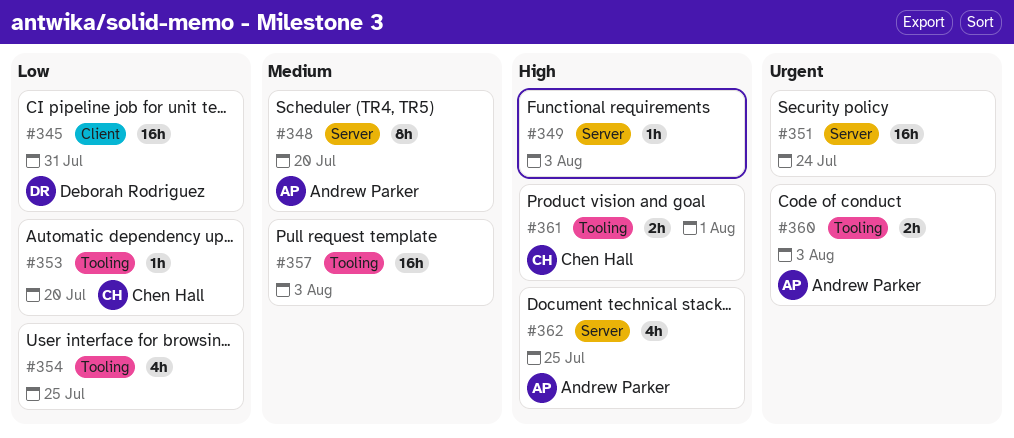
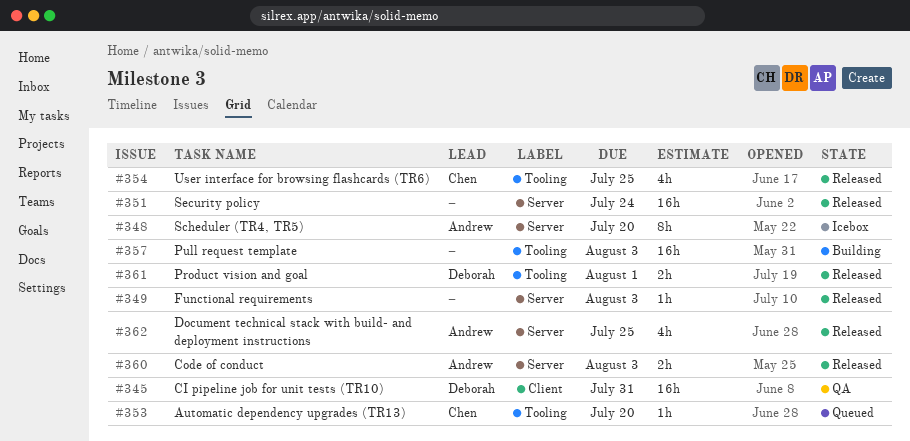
#354, owner: none -> Chen Hall
#360, label: Tooling -> Server
#361, owner: Chen Hall -> Deborah Rodriguez

